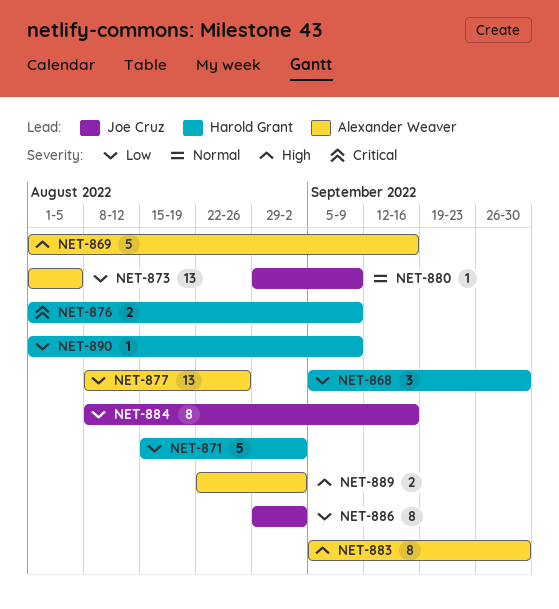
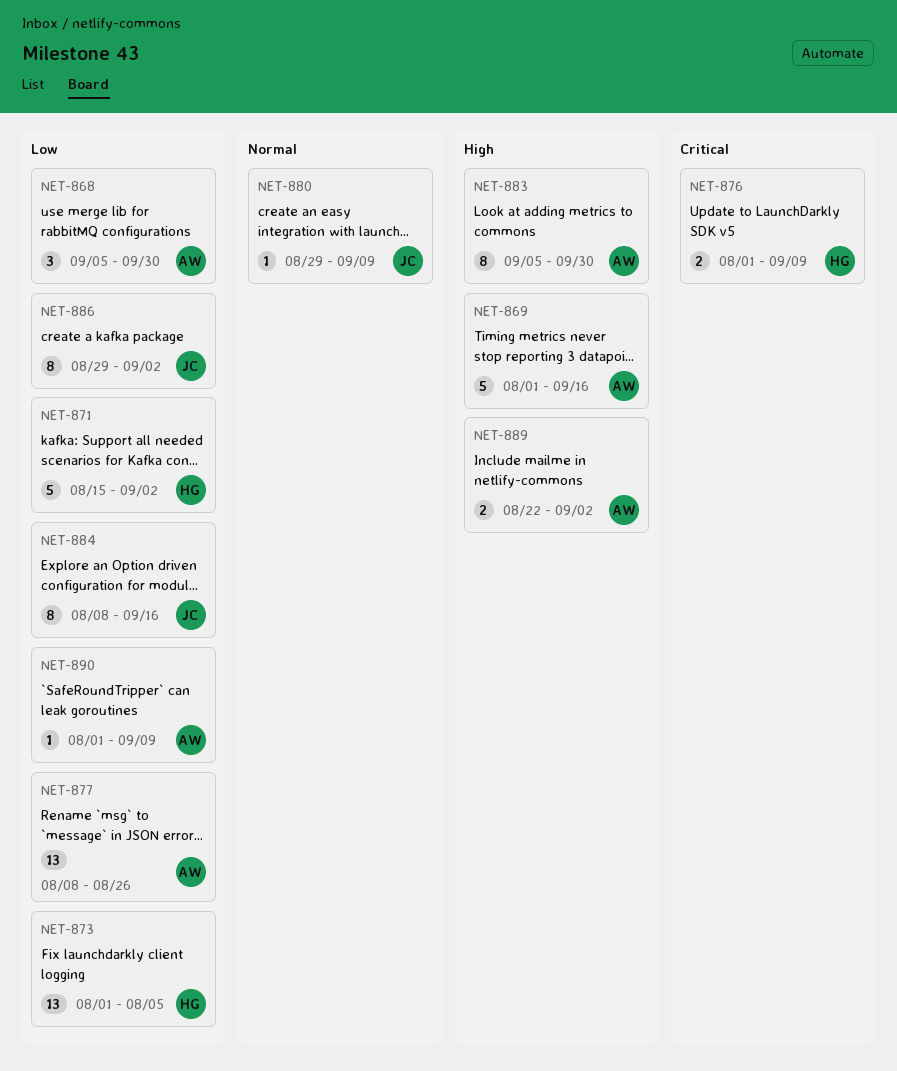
NET-868, owner: Harold Grant -> Alexander Weaver
NET-873, owner: Alexander Weaver -> Harold Grant
NET-890, owner: Harold Grant -> Alexander Weaver

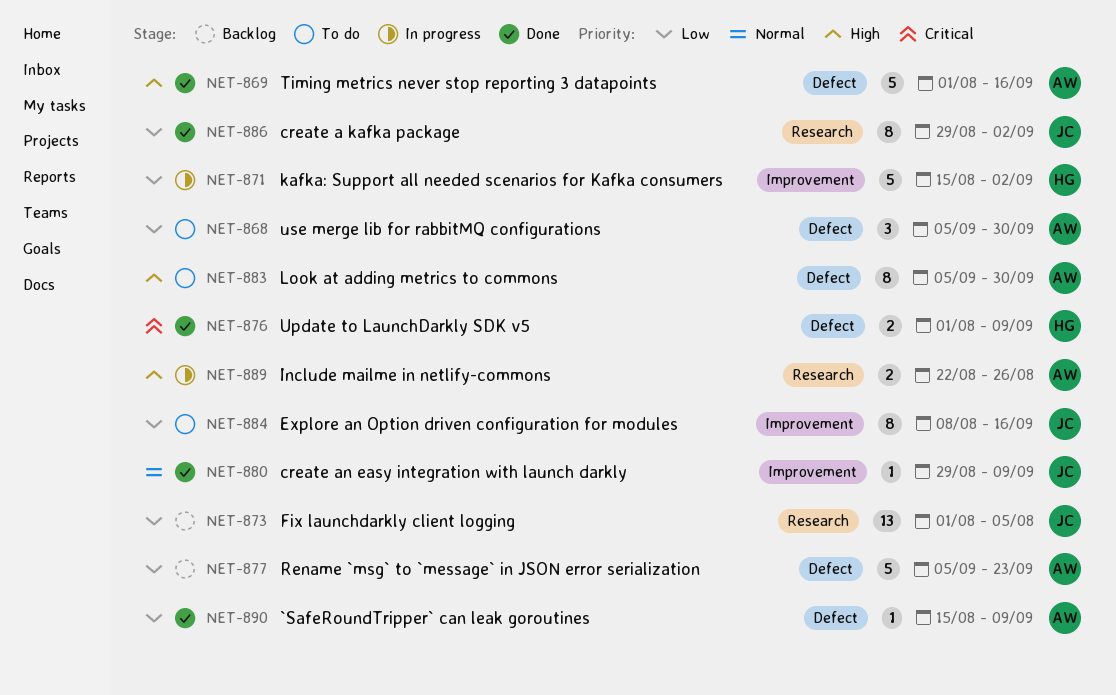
NET-873, owner: HG -> JC
NET-877, estimate: 13 -> 5
NET-877, start: Aug 8 -> Sep 5
NET-877, due: Aug 26 -> Sep 23
NET-889, due: Sep 2 -> Aug 26
NET-890, start: Aug 1 -> Aug 15

